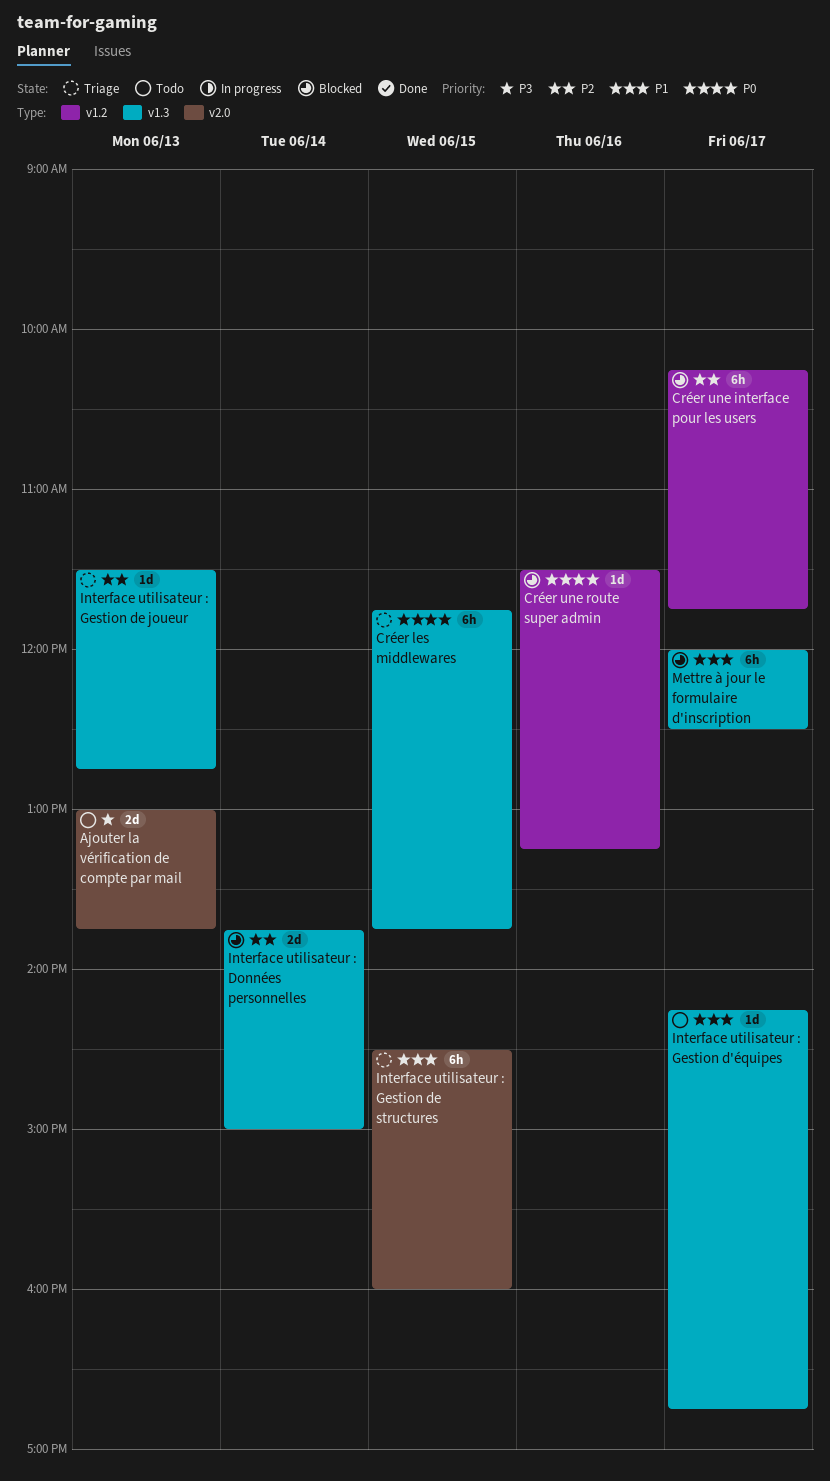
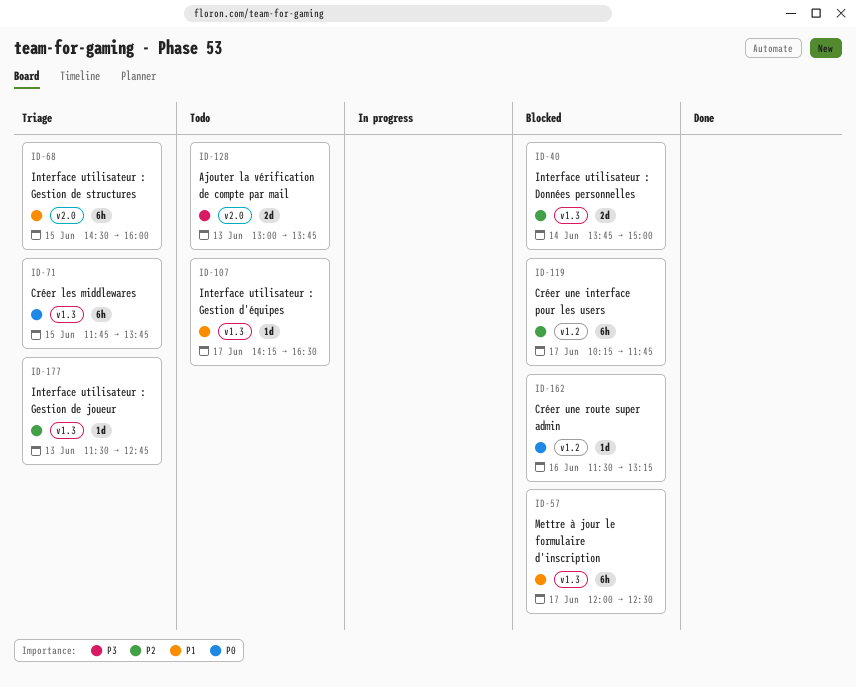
Interface utilisateur : Gestion d'équipes, ends: 16:45 -> 16:30

